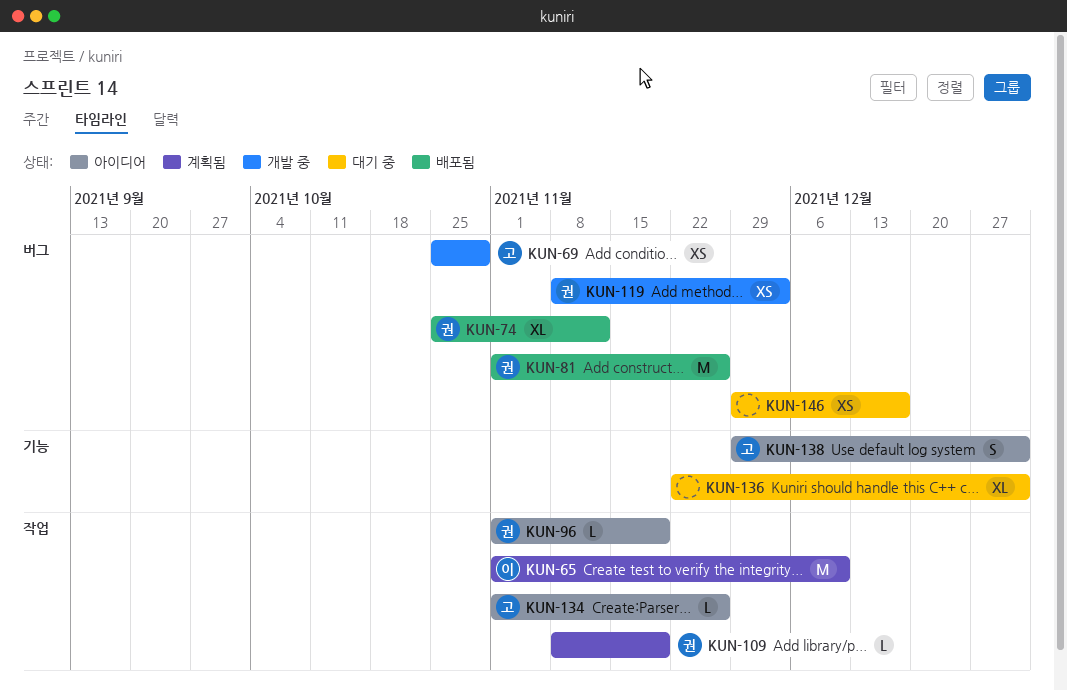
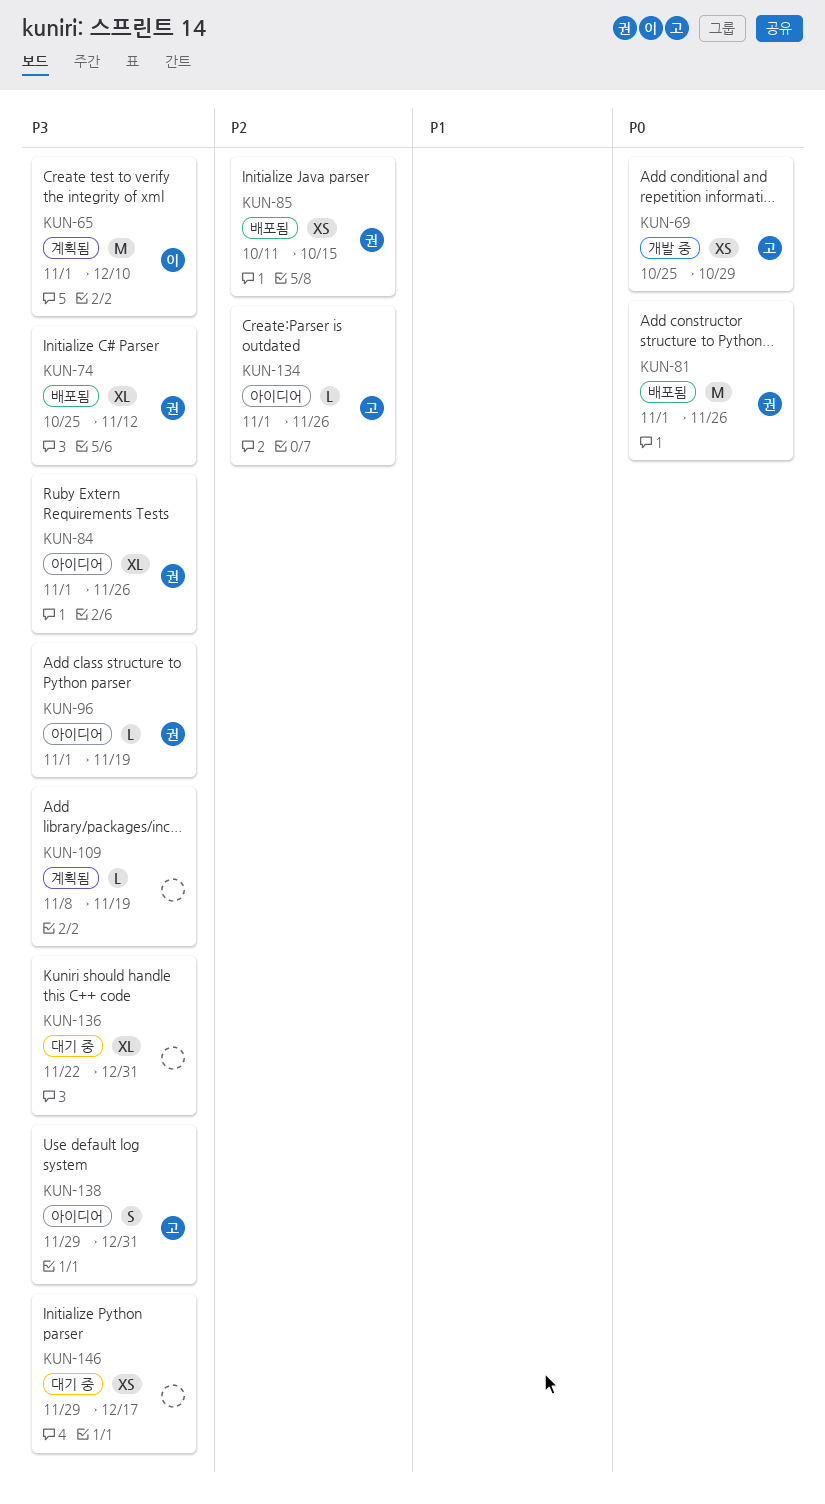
KUN-84: none -> present
KUN-85: none -> present
KUN-109, owner: 권 -> none
KUN-119: present -> none

